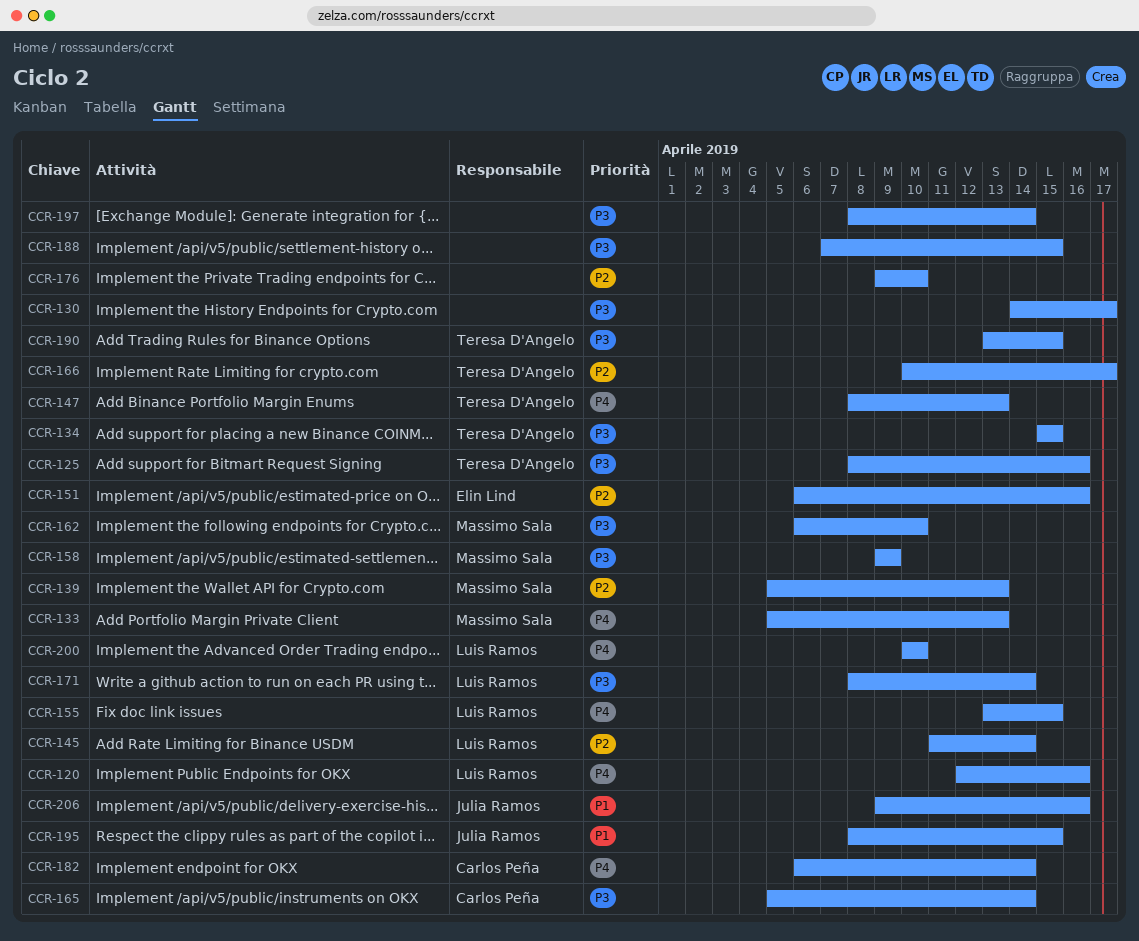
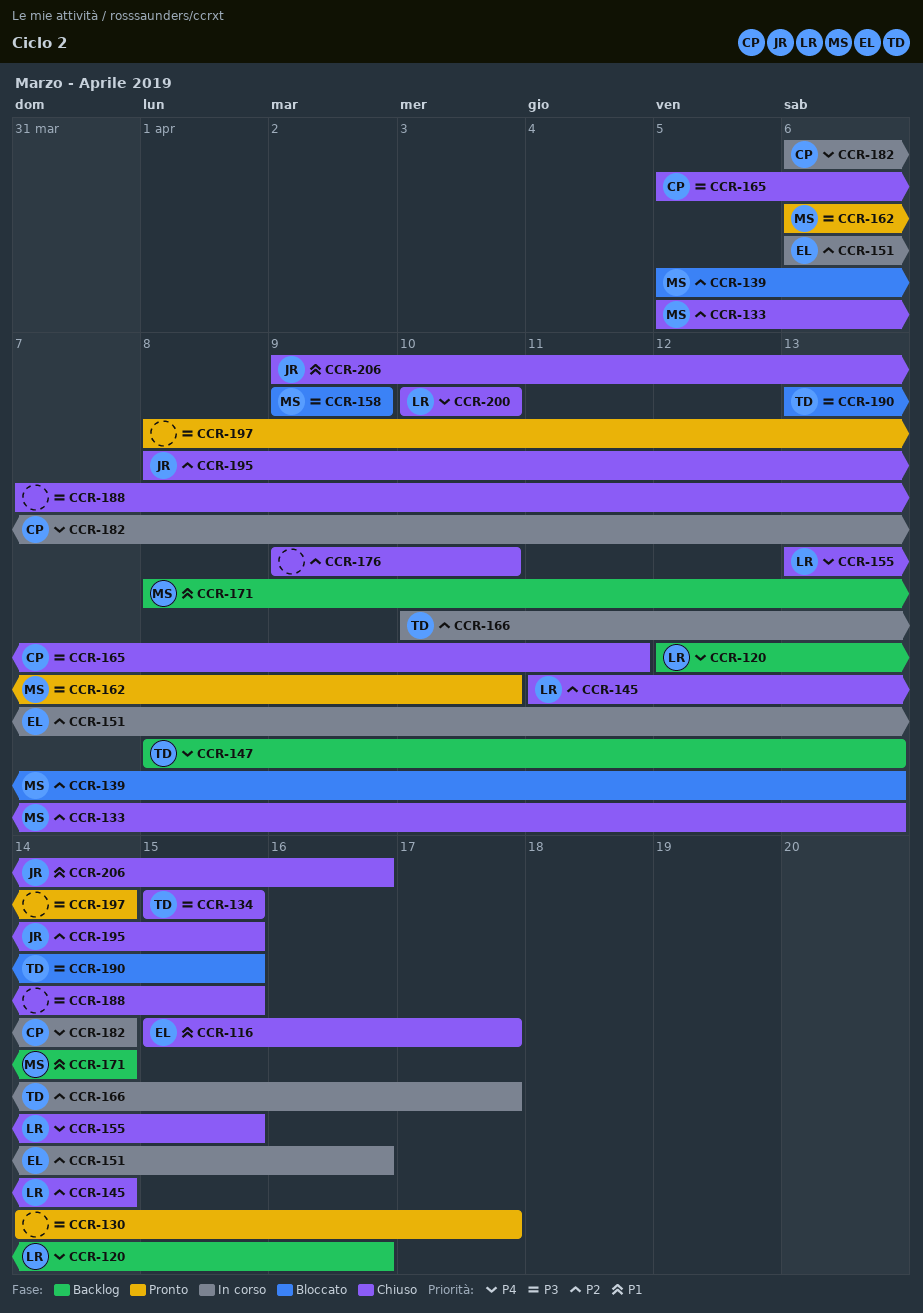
CCR-116: none -> present
CCR-125: present -> none
CCR-133, priority: P4 -> P2
CCR-165, due: Apr 14 -> Apr 11
CCR-171, owner: Luis Ramos -> Massimo Sala
CCR-171, priority: P3 -> P1
CCR-195, priority: P1 -> P2

